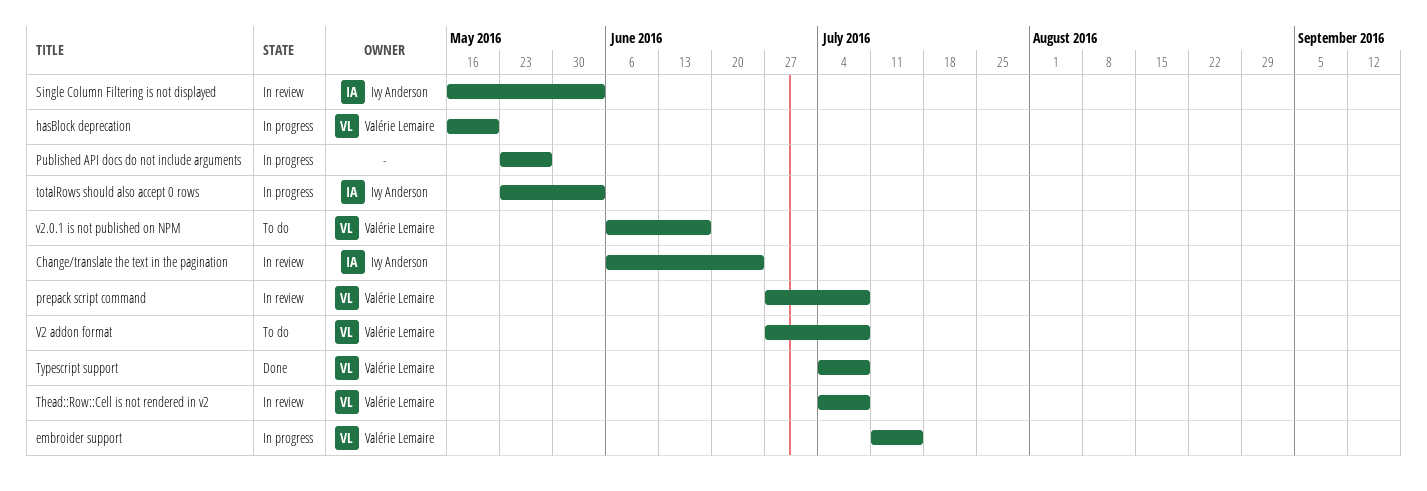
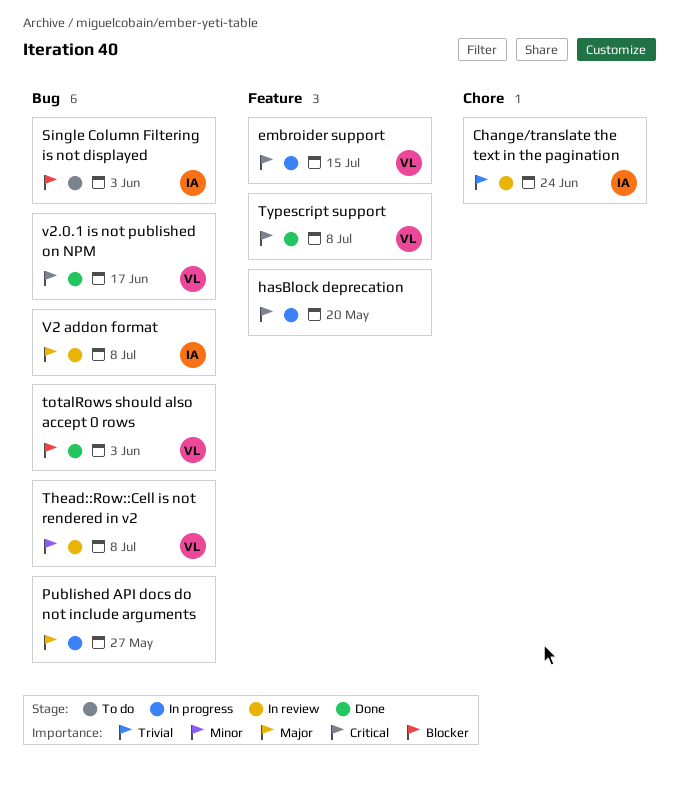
hasBlock deprecation, owner: Valérie Lemaire -> none
prepack script command: present -> none
Single Column Filtering is not displayed, status: In review -> To do
totalRows should also accept 0 rows, status: In progress -> Done
totalRows should also accept 0 rows, owner: Ivy Anderson -> Valérie Lemaire
V2 addon format, status: To do -> In review
V2 addon format, owner: Valérie Lemaire -> Ivy Anderson
v2.0.1 is not published on NPM, status: To do -> Done

